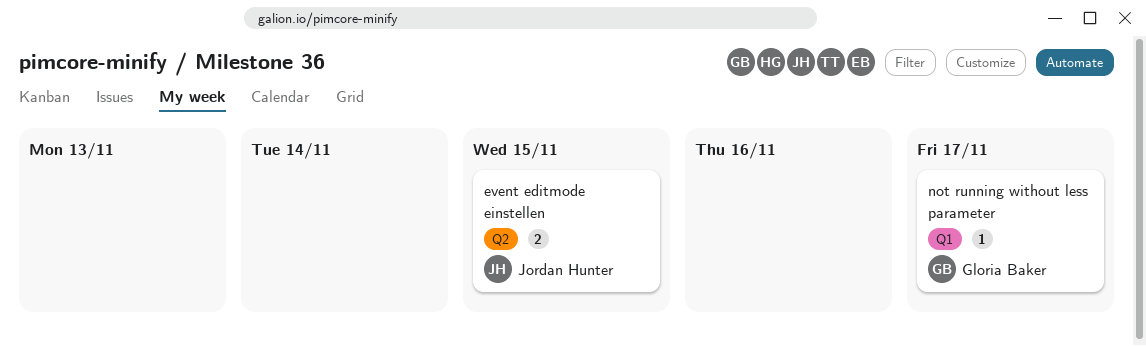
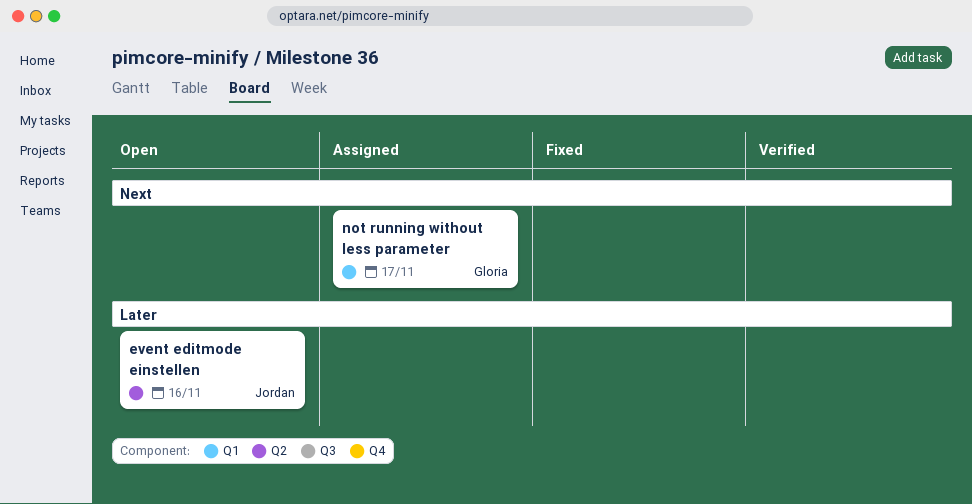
event editmode einstellen, due: Nov 15 -> Nov 16

